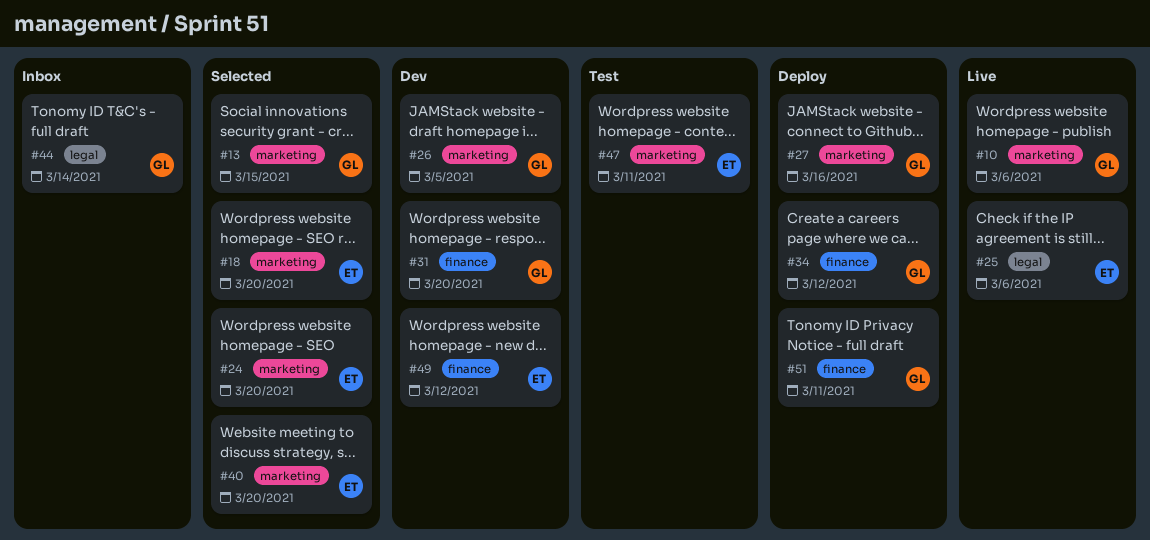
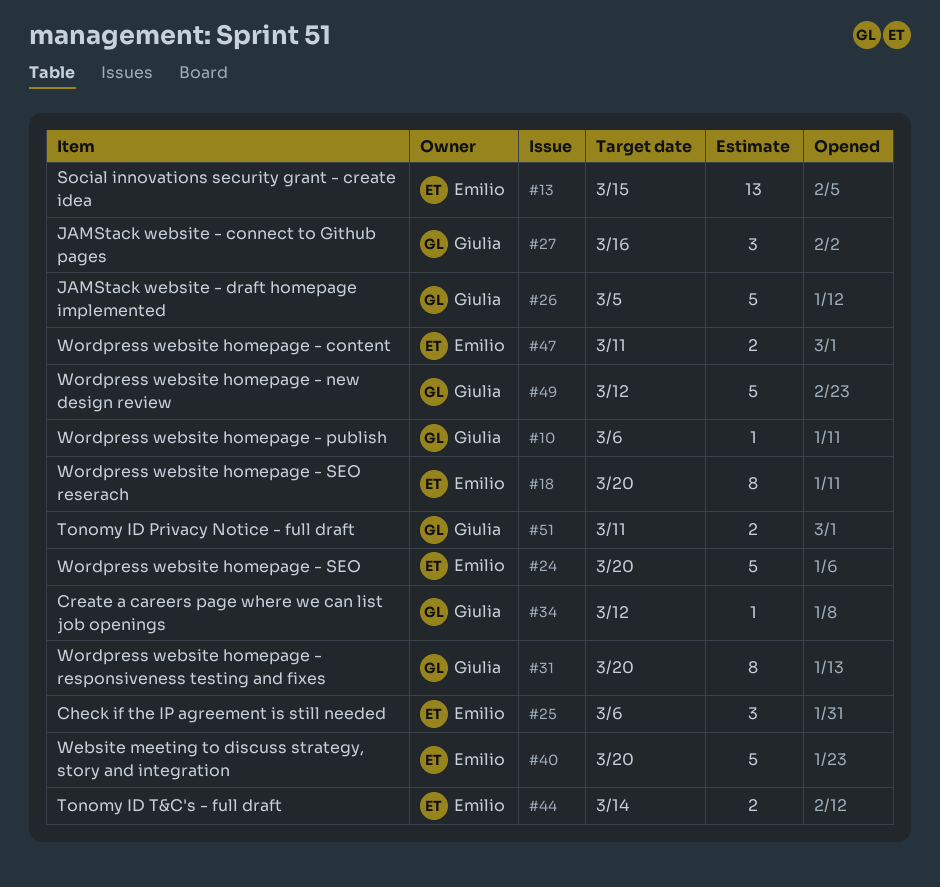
#13, owner: Giulia -> Emilio
#44, owner: Giulia -> Emilio
#49, owner: Emilio -> Giulia

